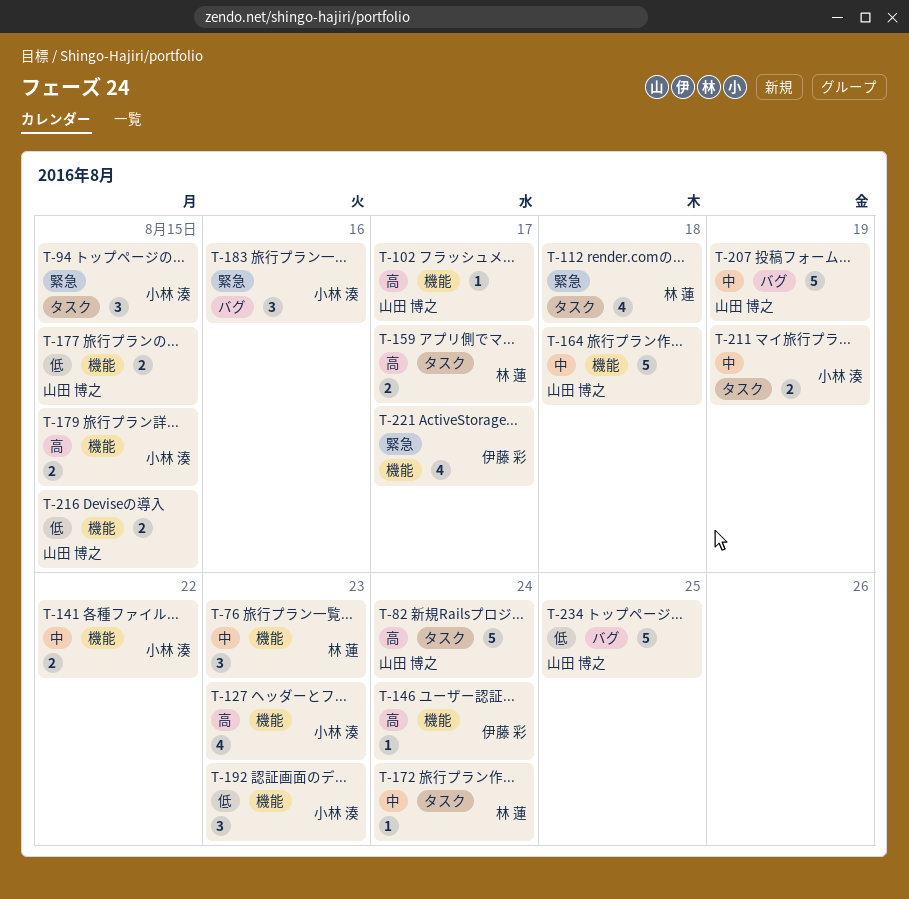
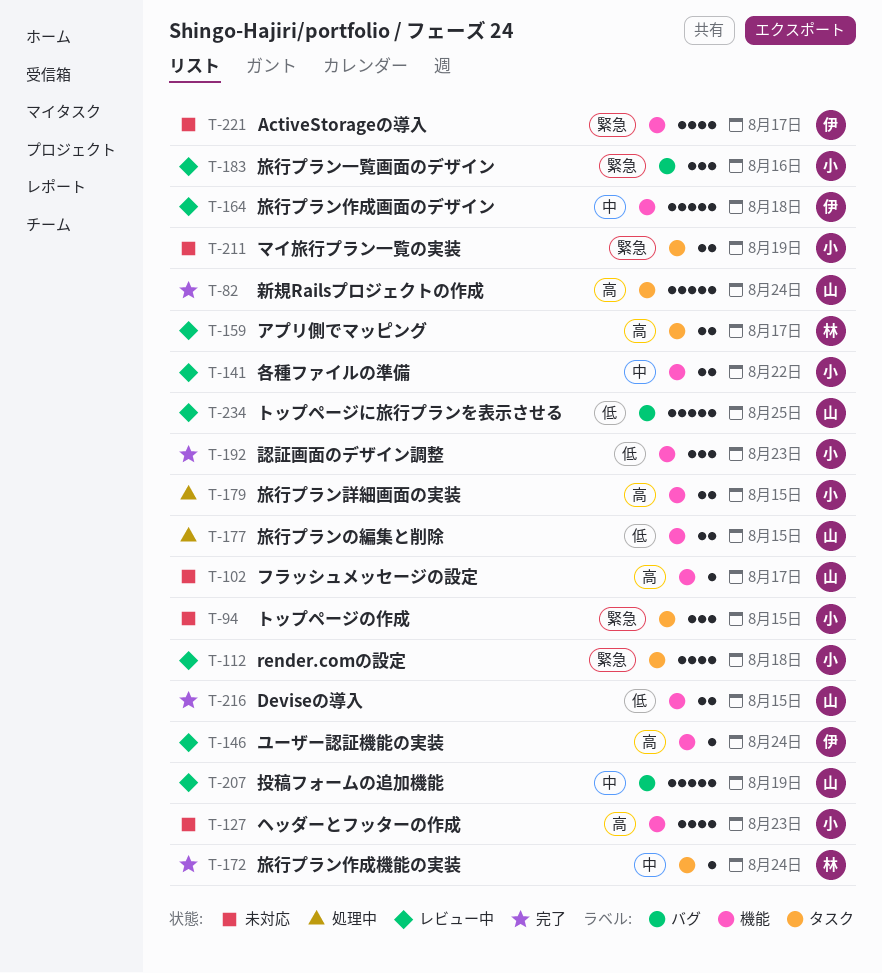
T-76: present -> none
T-112, owner: 林 蓮 -> 小林 湊
T-164, owner: 山田 博之 -> 伊藤 彩
T-211, priority: 中 -> 緊急

